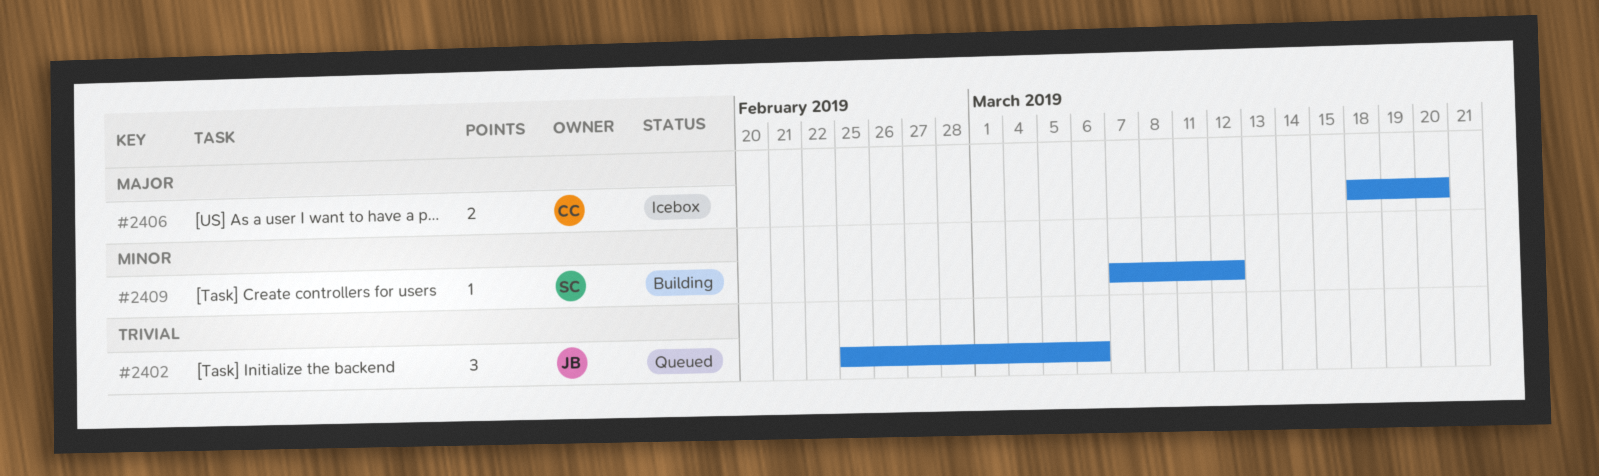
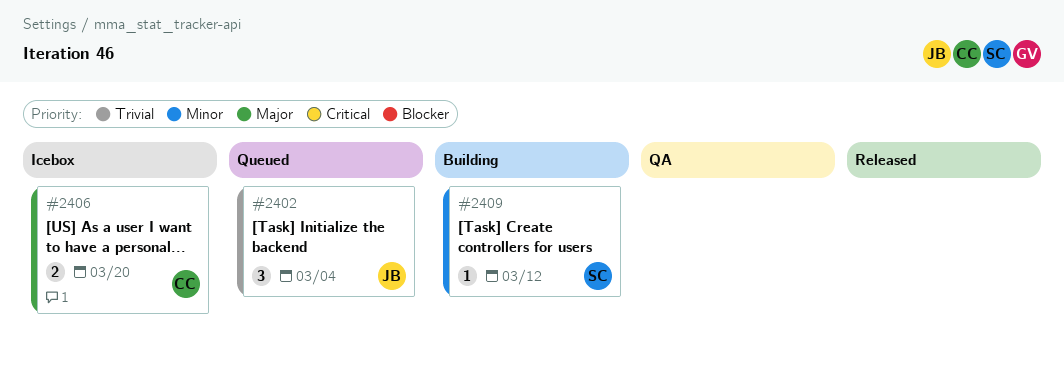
#2402, due: Mar 6 -> Mar 4

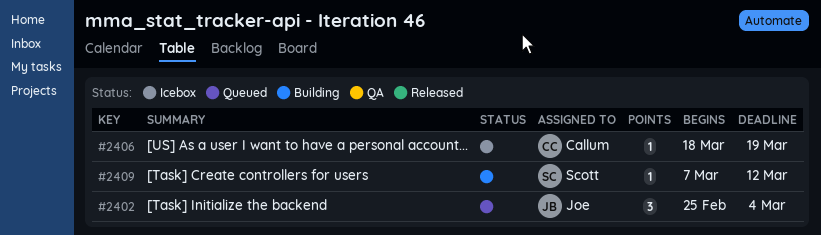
#2406, estimate: 2 -> 1
#2406, due: Mar 20 -> Mar 19

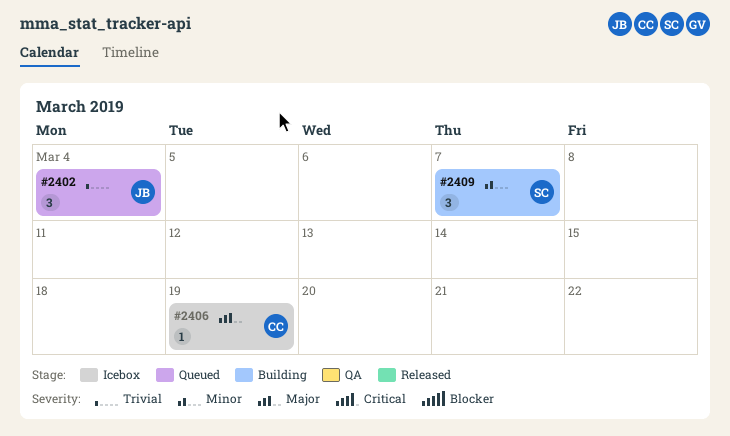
#2409, estimate: 1 -> 3
#2409, due: Mar 12 -> Mar 7

